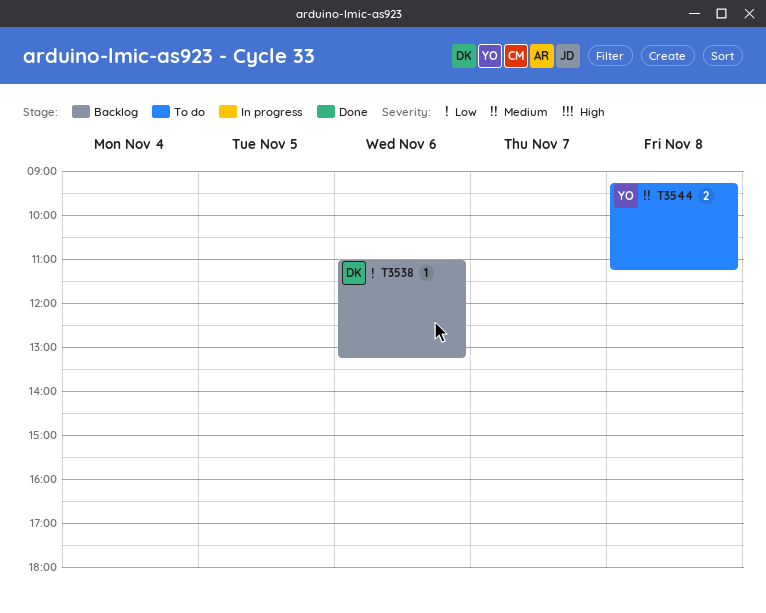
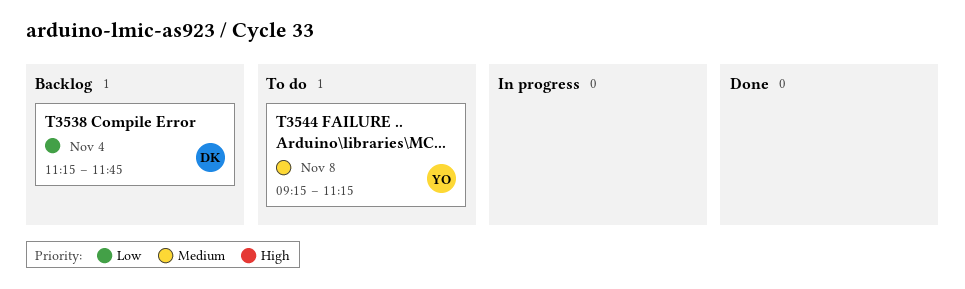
T3538, day: Nov 6 -> Nov 4
T3538, begins: 11:00 -> 11:15
T3538, ends: 13:15 -> 11:45

